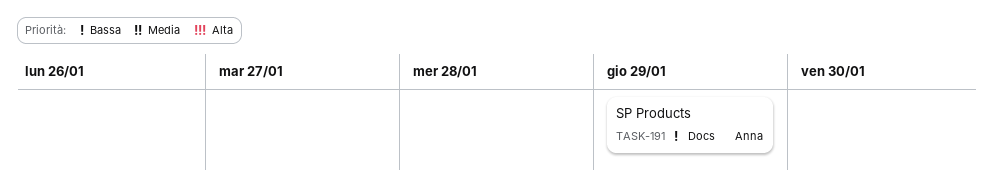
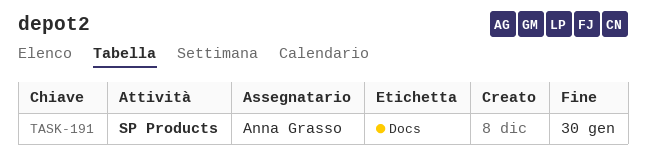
TASK-191, due: Jan 29 -> Jan 30

